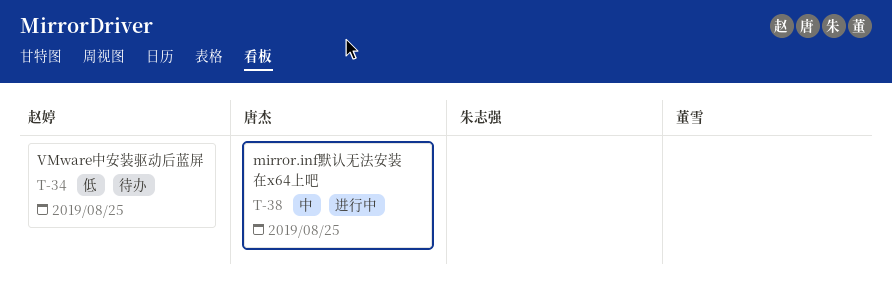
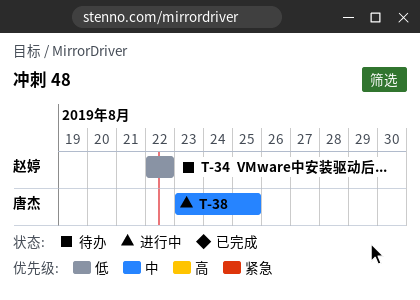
T-34, due: Aug 25 -> Aug 22

